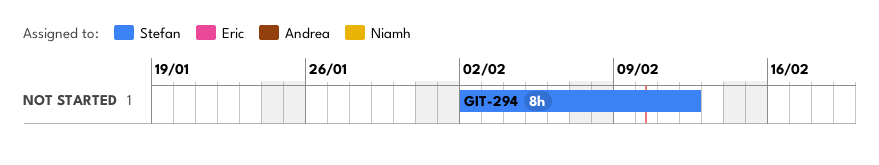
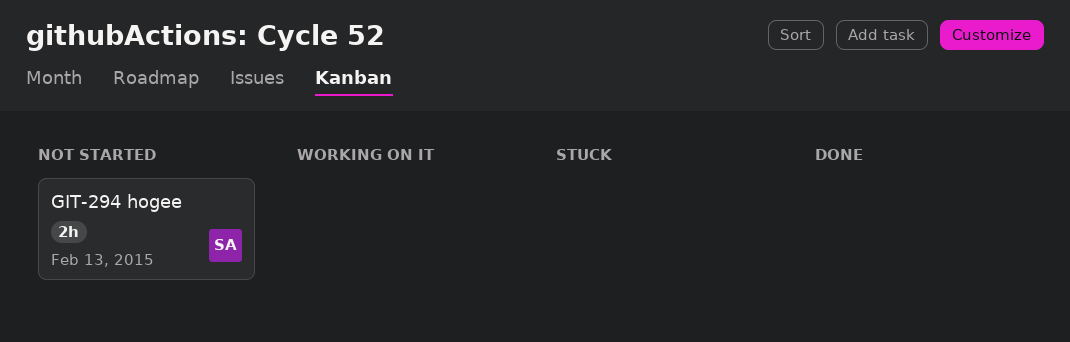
GIT-294, estimate: 8h -> 2h
GIT-294, due: Feb 12 -> Feb 13

